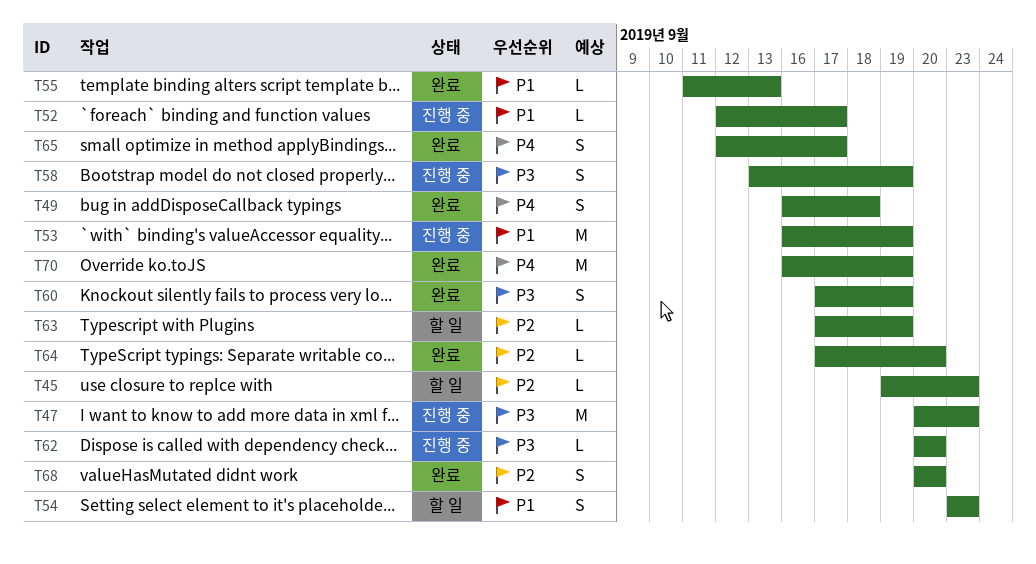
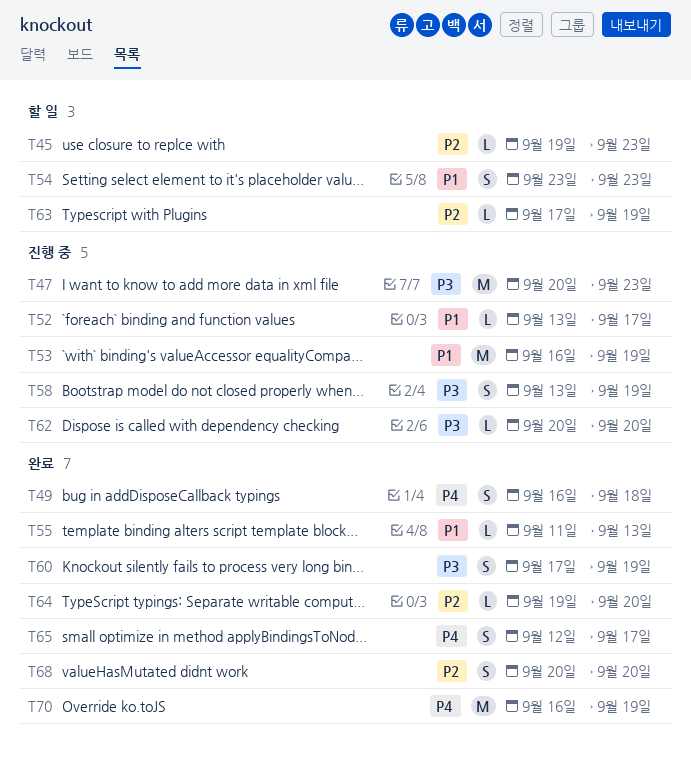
T52, start: Sep 12 -> Sep 13
T64, start: Sep 17 -> Sep 19

